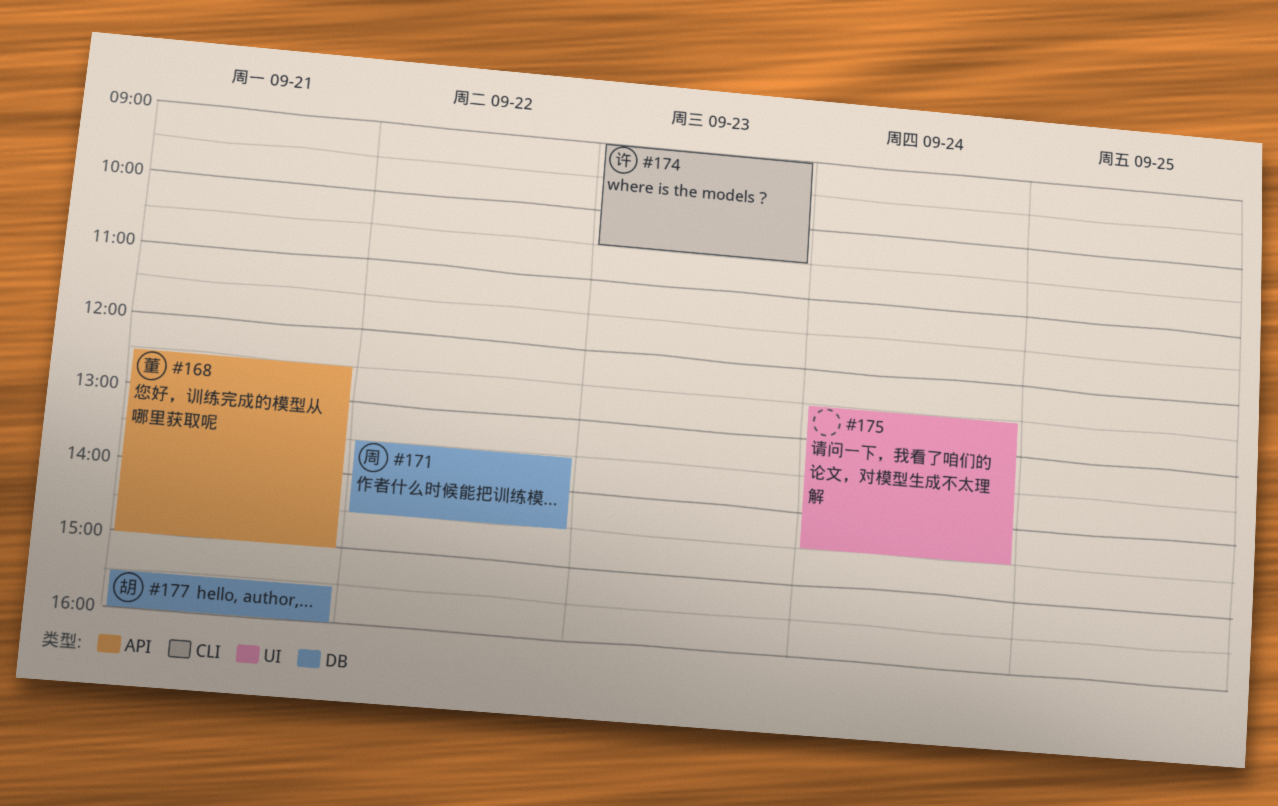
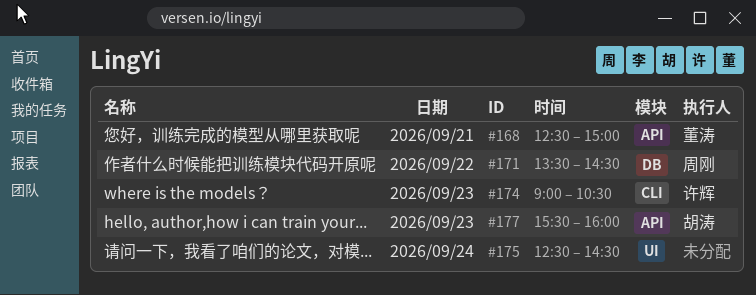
#177, label: DB -> API
#177, day: Sep 21 -> Sep 23

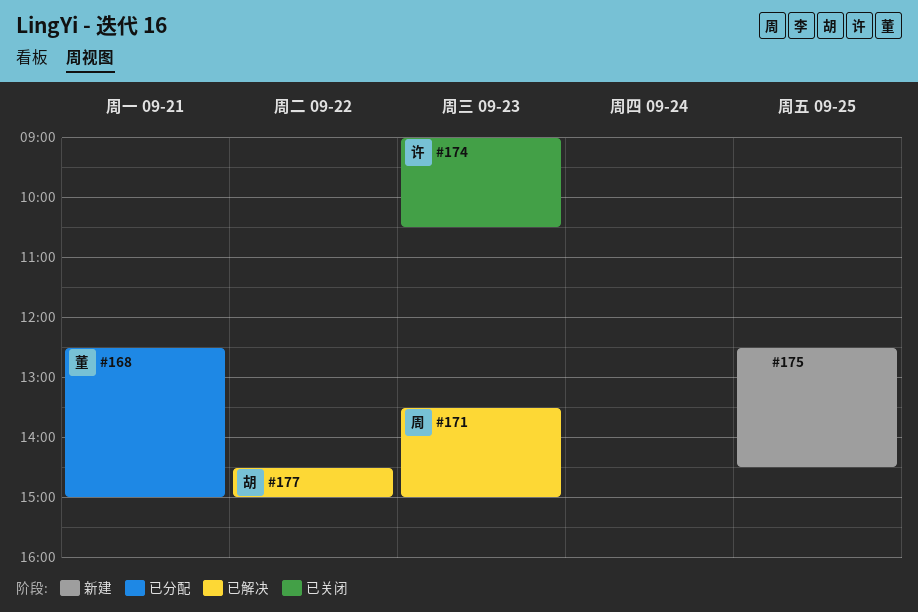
#171, day: Sep 22 -> Sep 23
#171, ends: 14:30 -> 15:00
#175, day: Sep 24 -> Sep 25
#177, day: Sep 23 -> Sep 22
#177, begins: 15:30 -> 14:30
#177, ends: 16:00 -> 15:00

